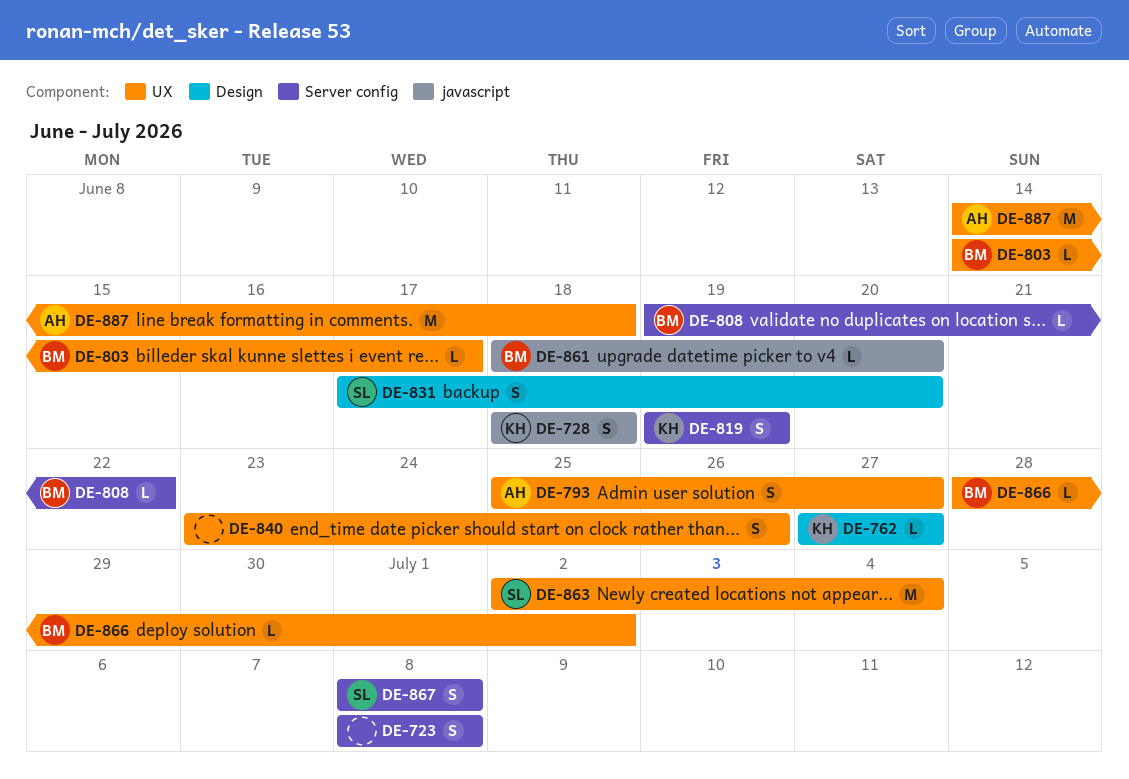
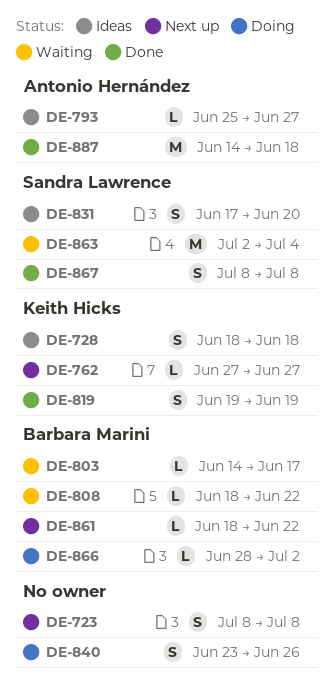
DE-793, estimate: S -> L
DE-808, start: Jun 19 -> Jun 18
DE-861, due: Jun 20 -> Jun 22

